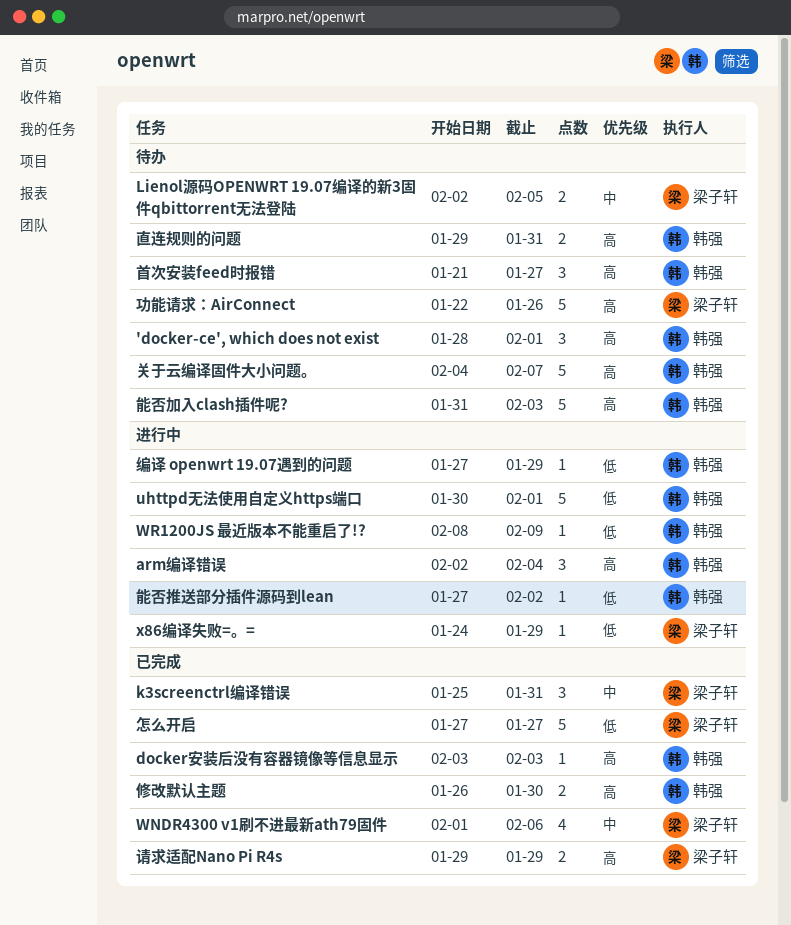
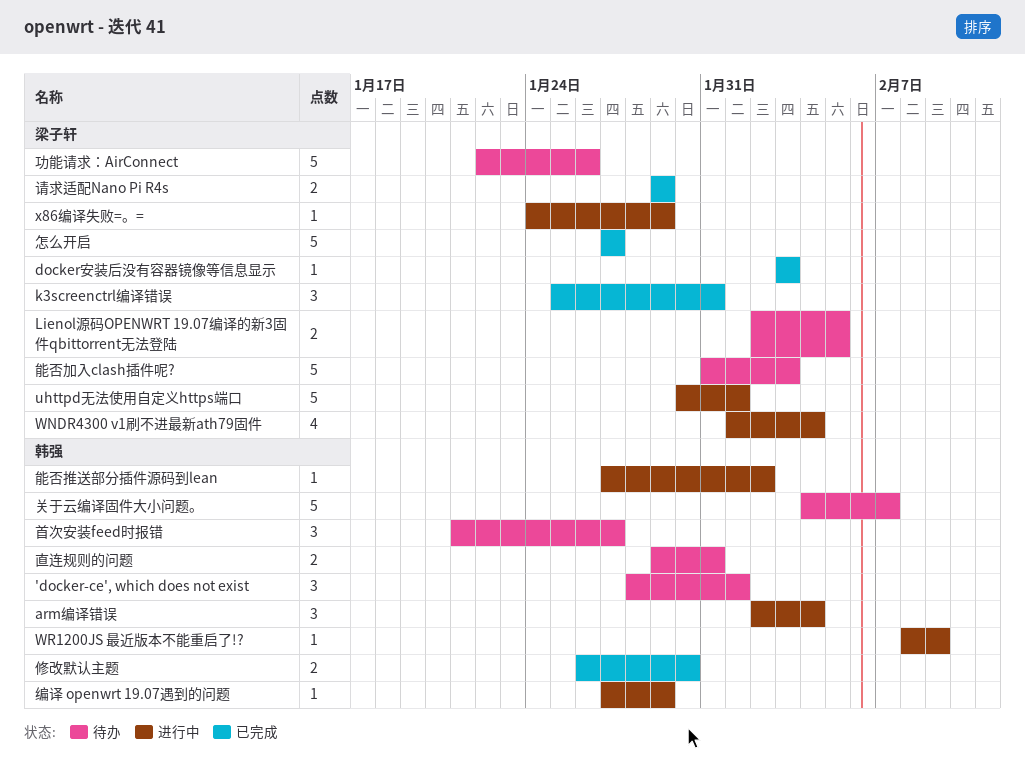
docker安装后没有容器镜像等信息显示, owner: 韩强 -> 梁子轩
uhttpd无法使用自定义https端口, owner: 韩强 -> 梁子轩
WNDR4300 v1刷不进最新ath79固件, status: 已完成 -> 进行中
WNDR4300 v1刷不进最新ath79固件, due: Feb 6 -> Feb 4
能否加入clash插件呢?, owner: 韩强 -> 梁子轩

